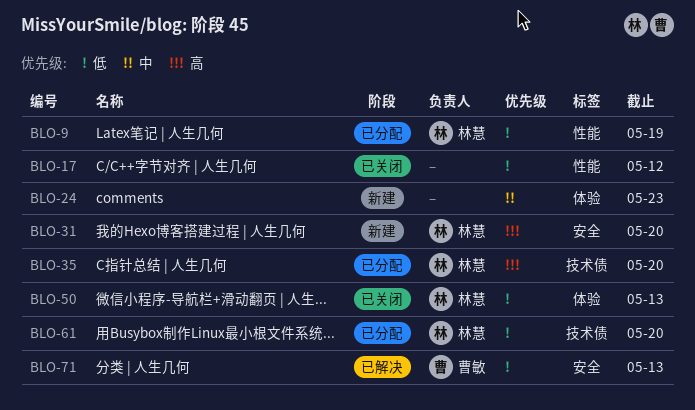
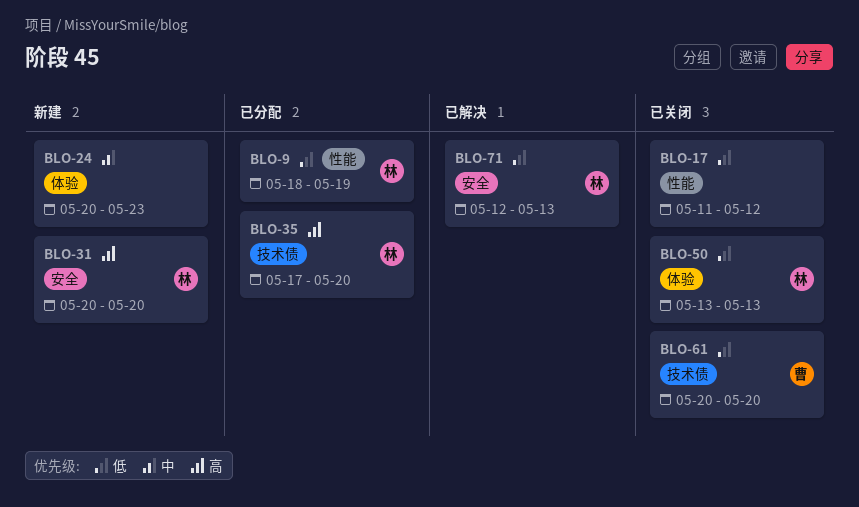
BLO-61, status: 已分配 -> 已关闭
BLO-61, owner: 林慧 -> 曹敏
BLO-71, owner: 曹敏 -> 林慧

